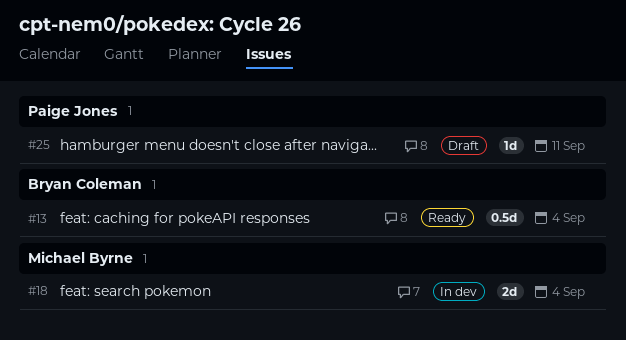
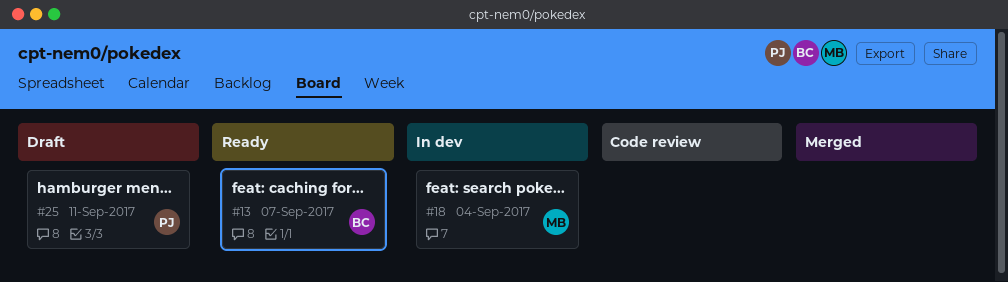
#13, due: Sep 4 -> Sep 7

